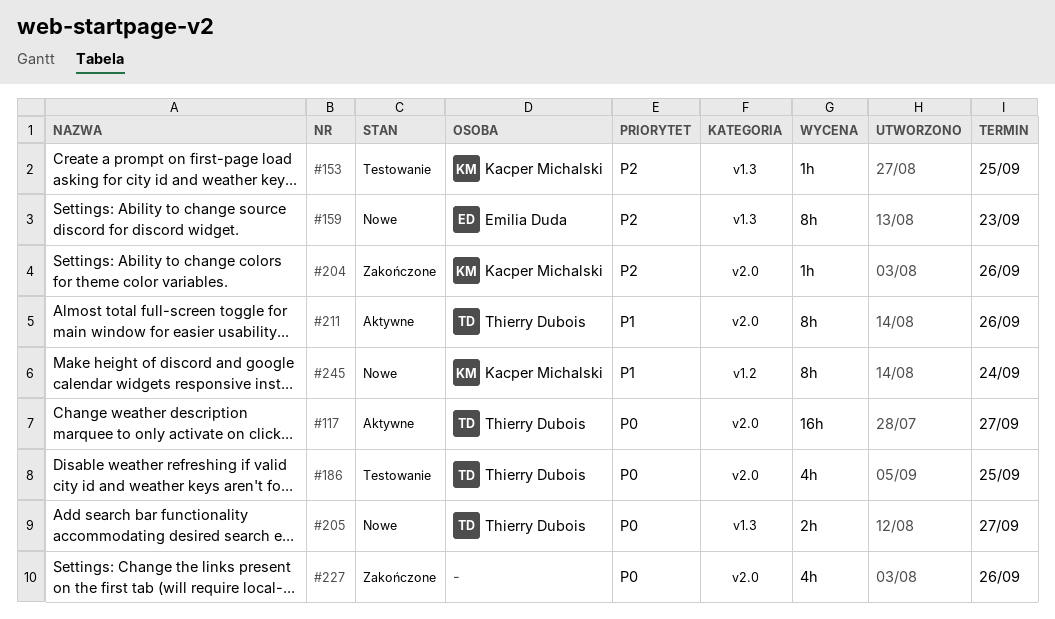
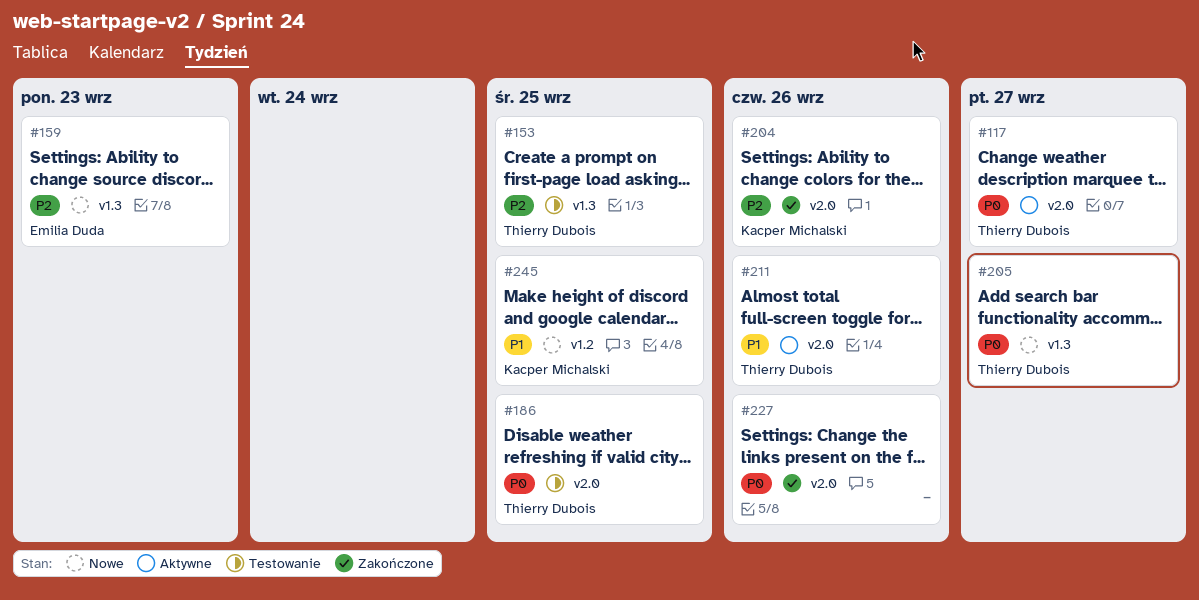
#153, owner: Kacper Michalski -> Thierry Dubois
#245, due: Sep 24 -> Sep 25

